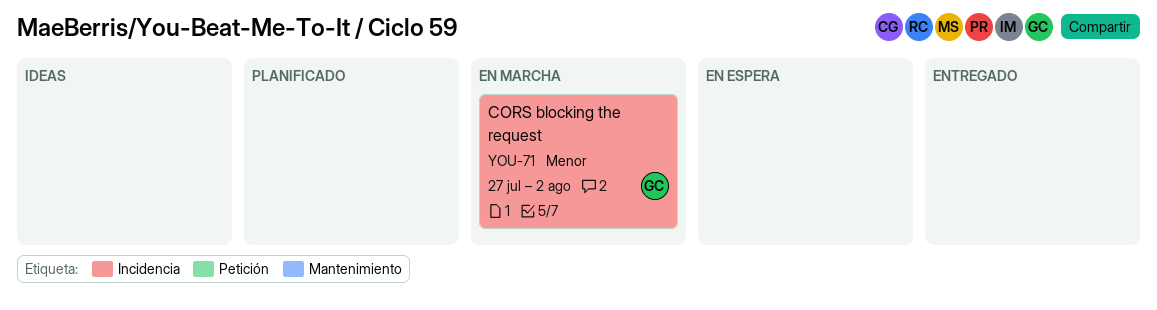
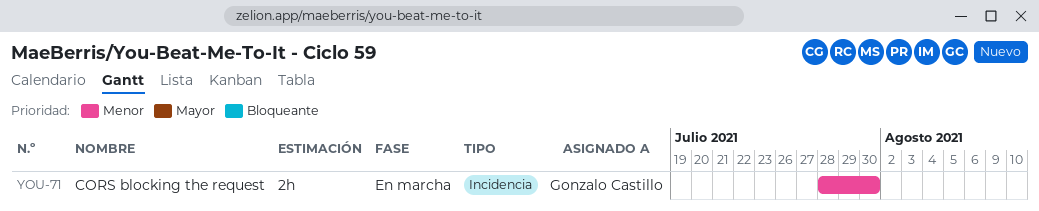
YOU-71, start: Jul 27 -> Jul 28
YOU-71, due: Aug 2 -> Jul 30

